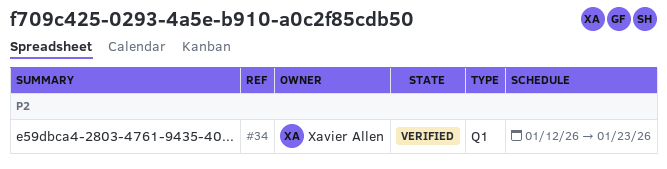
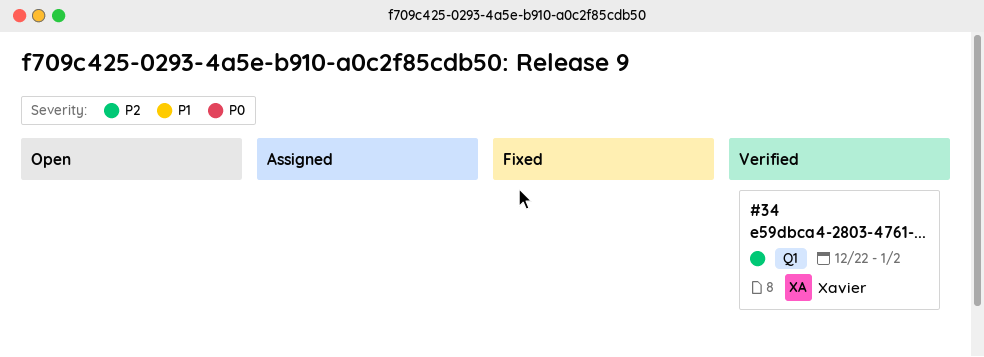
#34, start: Jan 12 -> Dec 22
#34, due: Jan 23 -> Jan 2

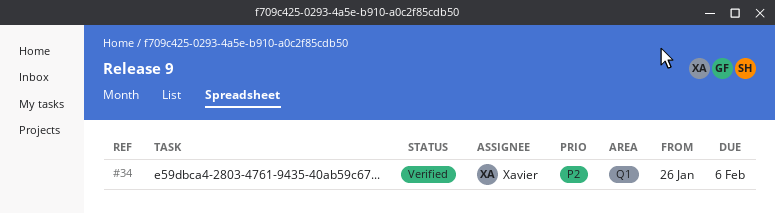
#34, start: Dec 22 -> Jan 26
#34, due: Jan 2 -> Feb 6

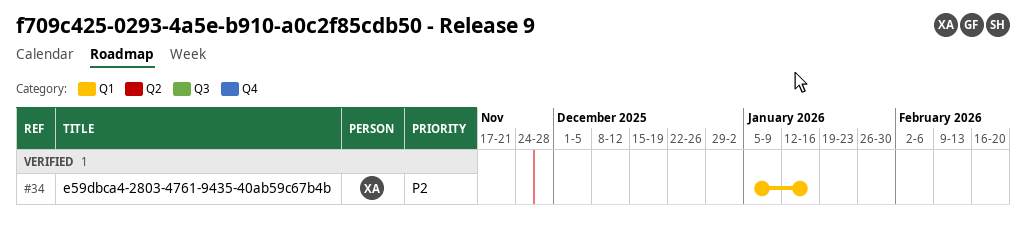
#34, start: Jan 26 -> Jan 5
#34, due: Feb 6 -> Jan 16

